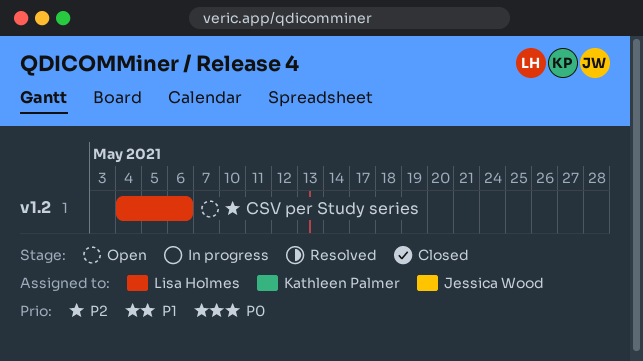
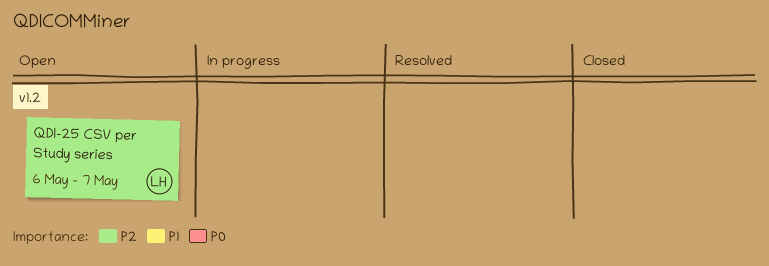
CSV per Study series, start: May 4 -> May 6
CSV per Study series, due: May 6 -> May 7

